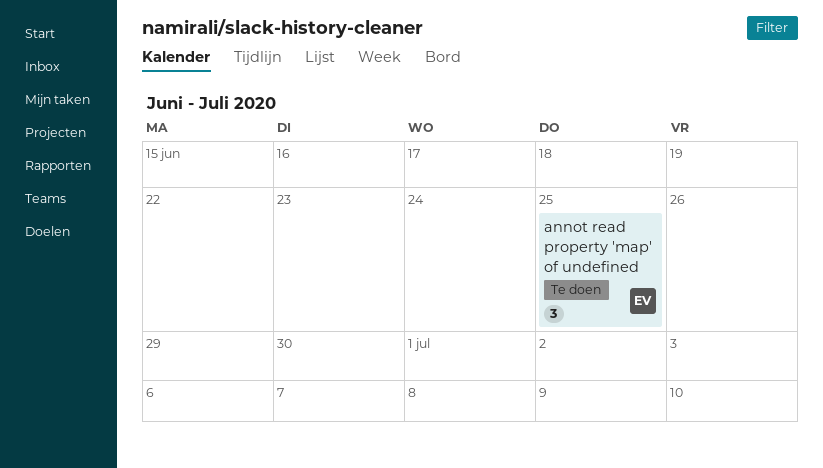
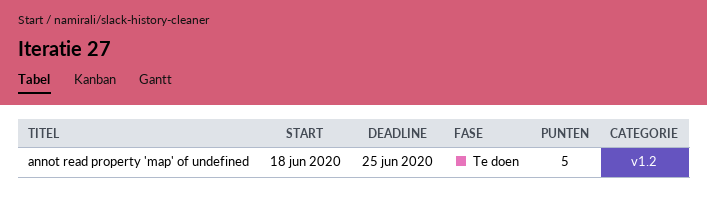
annot read property 'map' of undefined, estimate: 3 -> 5

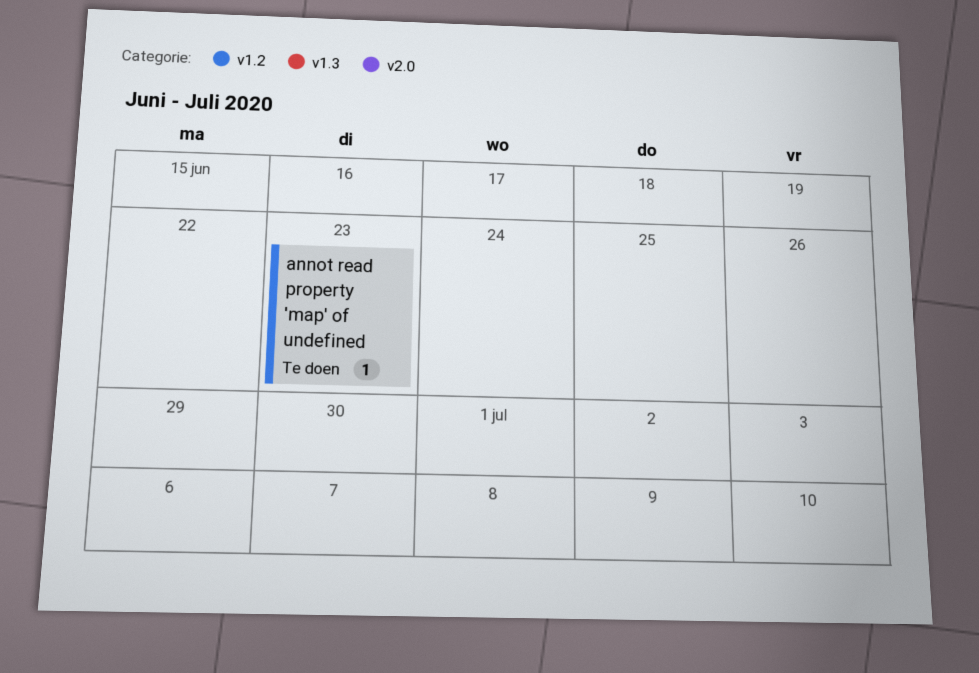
annot read property 'map' of undefined, estimate: 5 -> 1
annot read property 'map' of undefined, due: Jun 25 -> Jun 23

